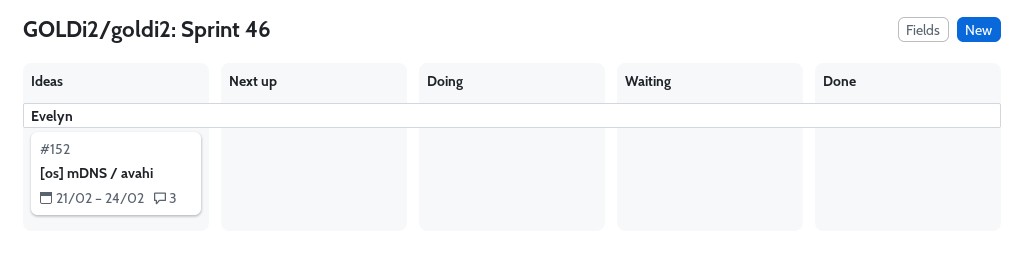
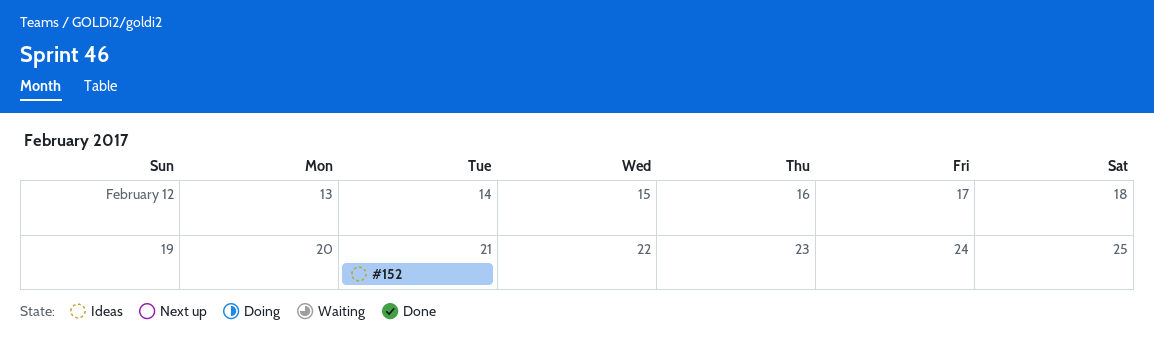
#152, due: Feb 24 -> Feb 21

